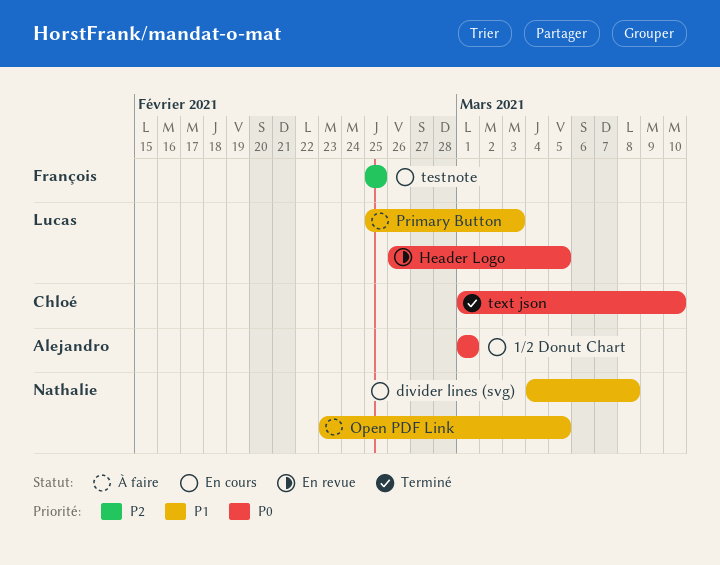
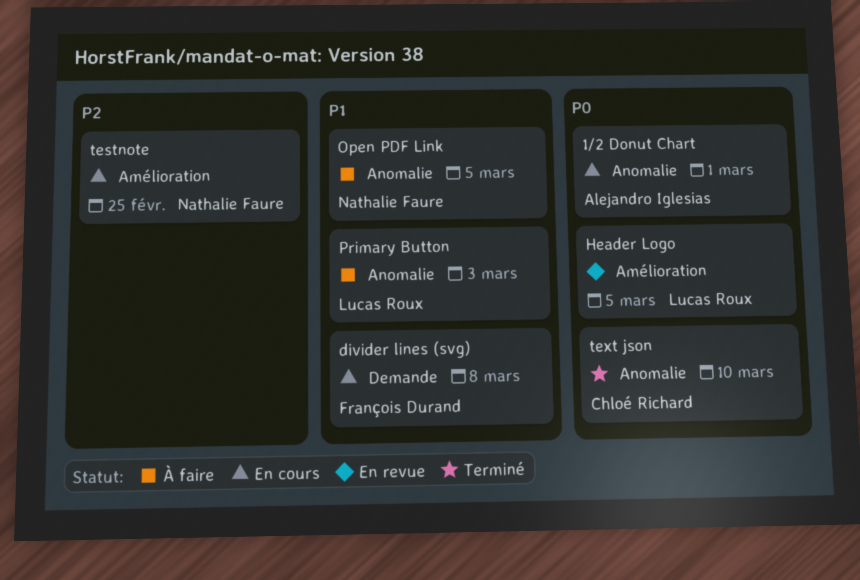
divider lines (svg), owner: Nathalie Faure -> François Durand
testnote, owner: François Durand -> Nathalie Faure

